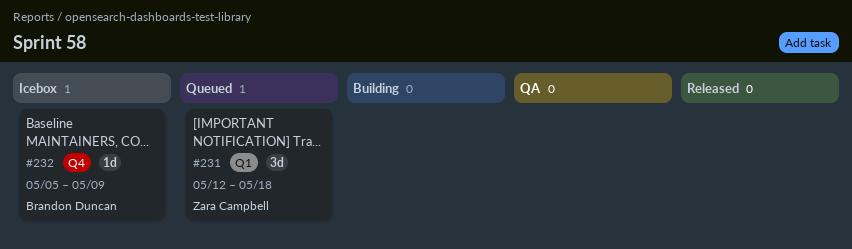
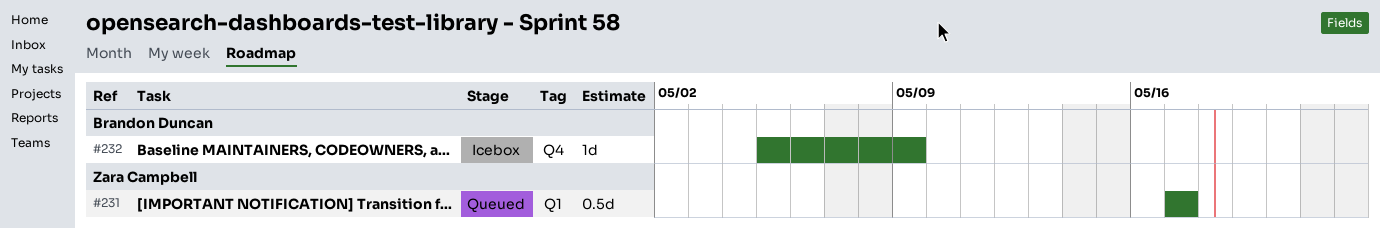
#231, estimate: 3d -> 0.5d
#231, start: May 12 -> May 17
#231, due: May 18 -> May 17

